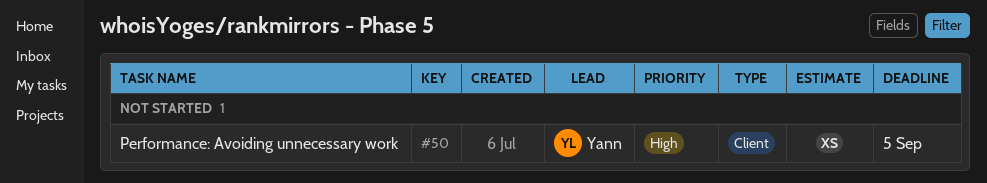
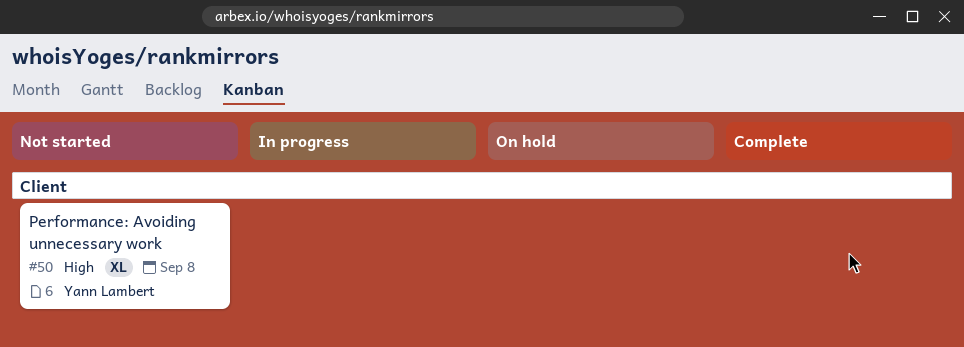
#50, estimate: XS -> XL
#50, due: Sep 5 -> Sep 8

